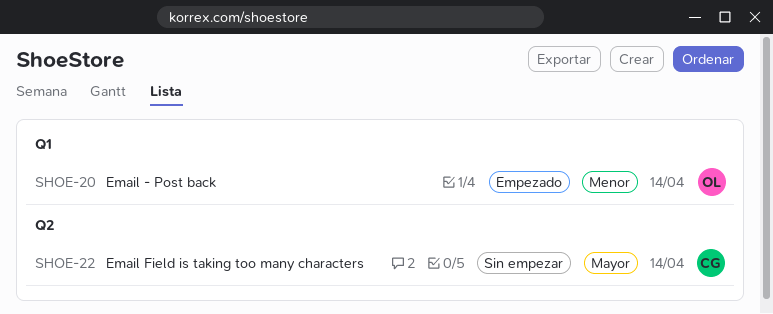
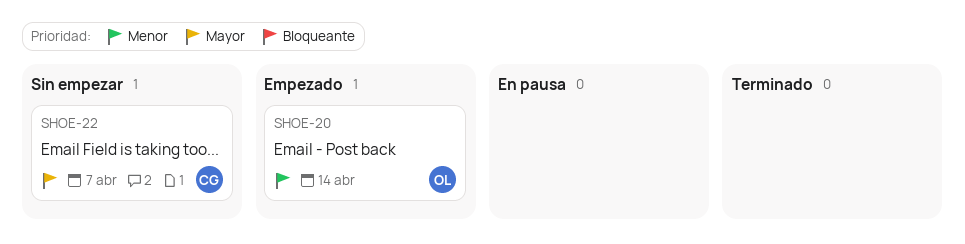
SHOE-22, due: Apr 14 -> Apr 7

